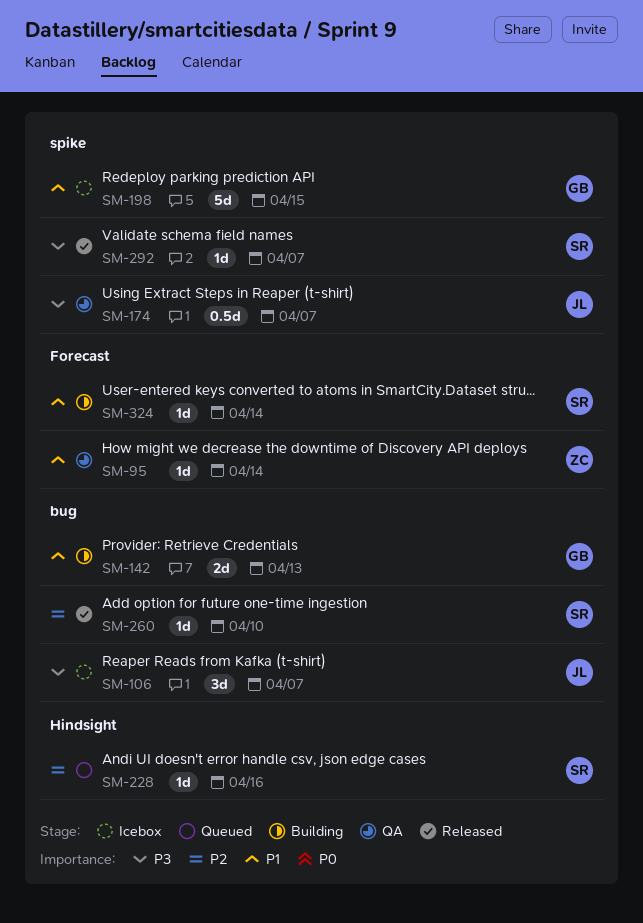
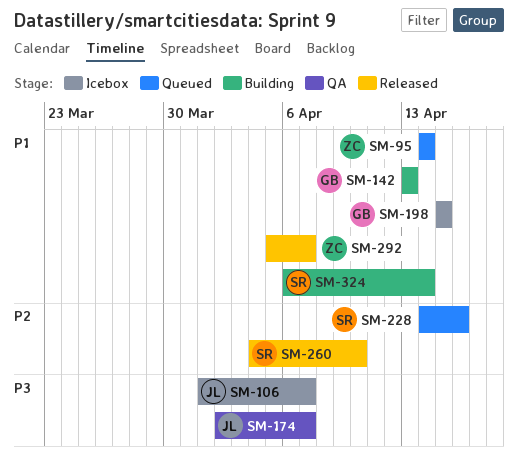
SM-95, status: QA -> Queued
SM-292, owner: SR -> ZC
SM-292, priority: P3 -> P1

